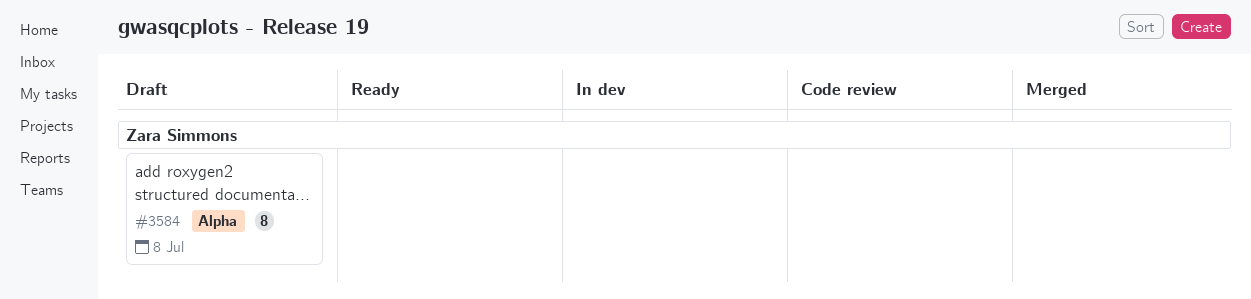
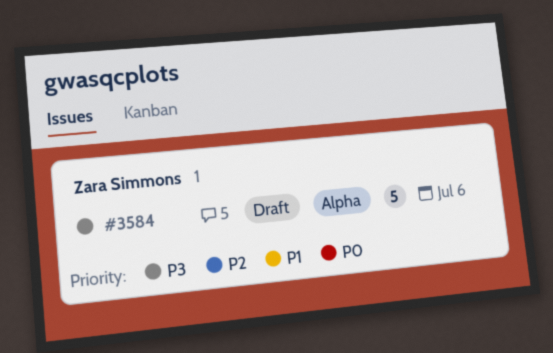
#3584, estimate: 8 -> 5
#3584, due: Jul 8 -> Jul 6

